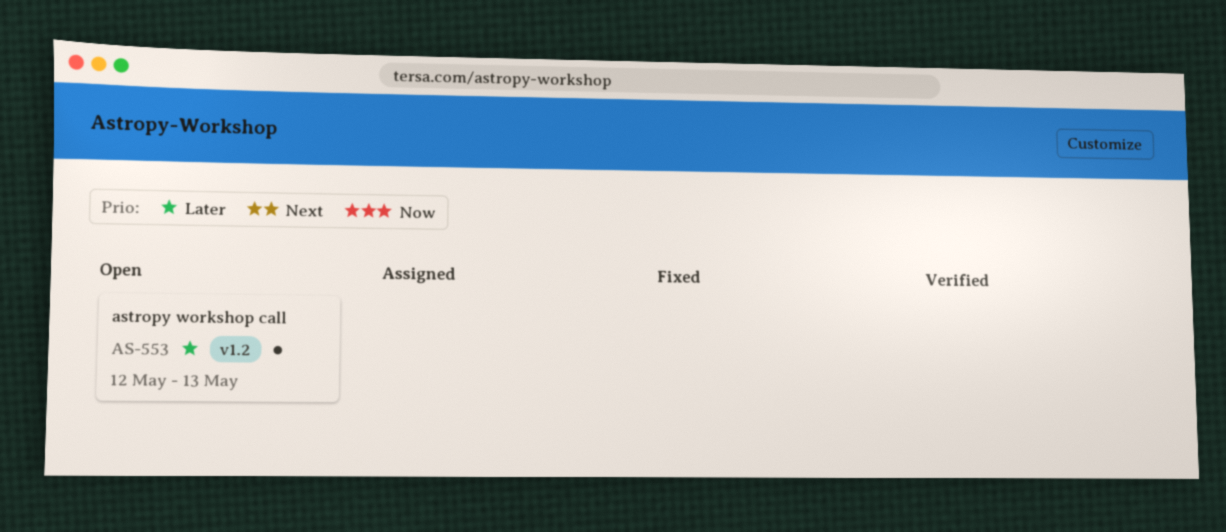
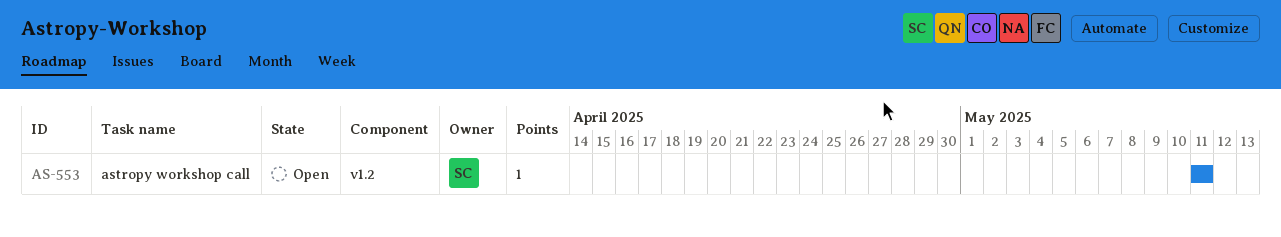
AS-553, start: May 12 -> May 11
AS-553, due: May 13 -> May 11

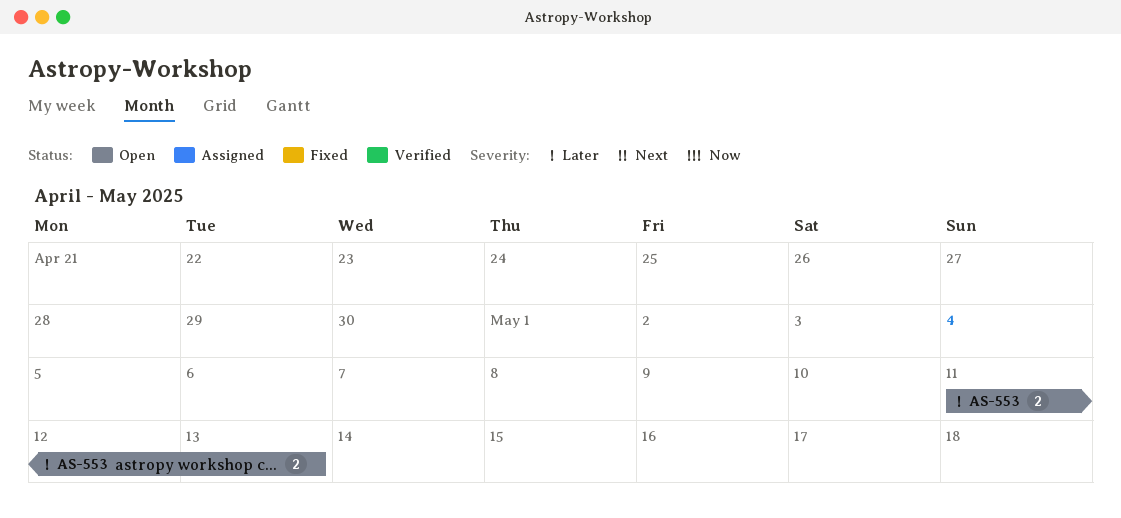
AS-553, estimate: 1 -> 2
AS-553, due: May 11 -> May 13

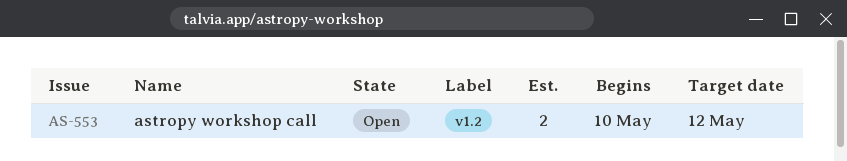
AS-553, start: May 11 -> May 10
AS-553, due: May 13 -> May 12

